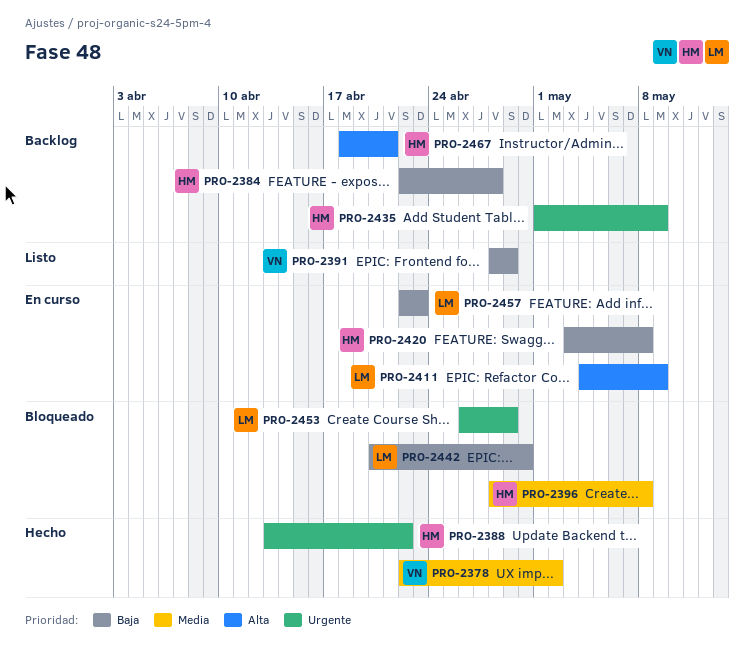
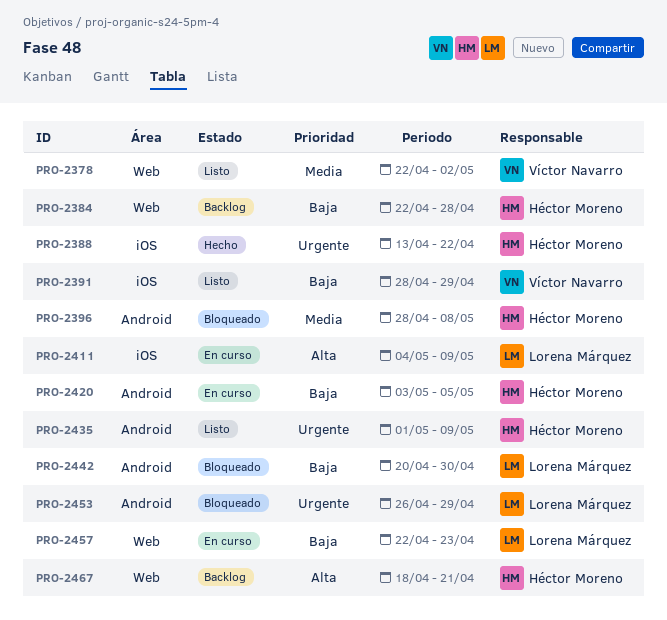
PRO-2378, status: Hecho -> Listo
PRO-2420, due: May 8 -> May 5
PRO-2435, status: Backlog -> Listo

